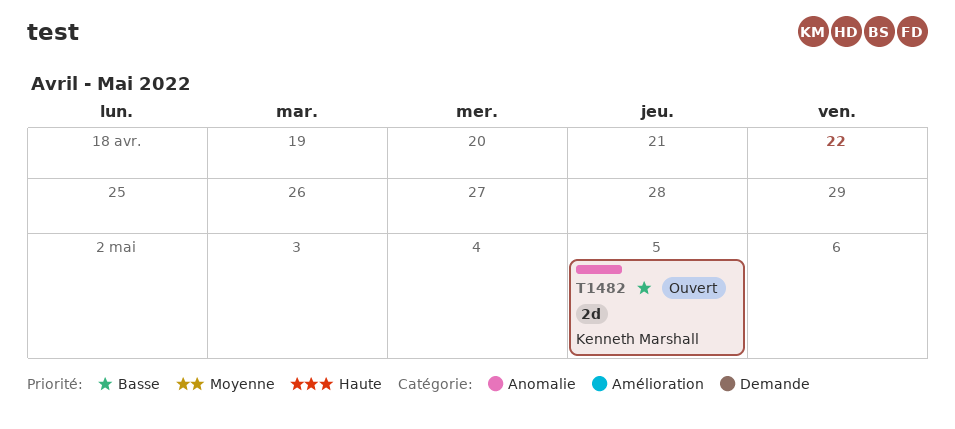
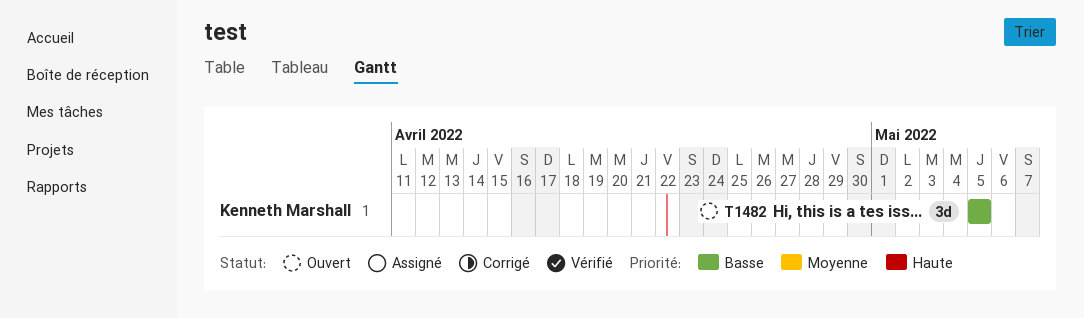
T1482, estimate: 2d -> 3d

